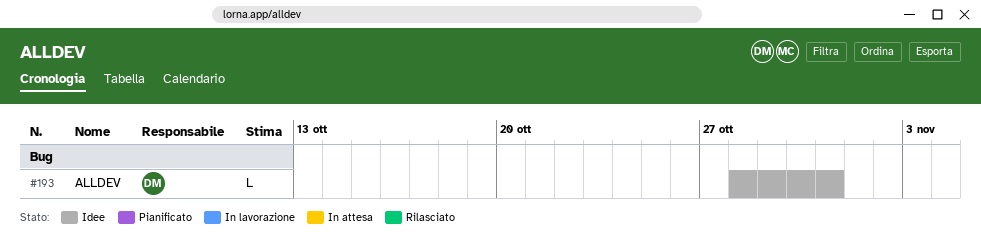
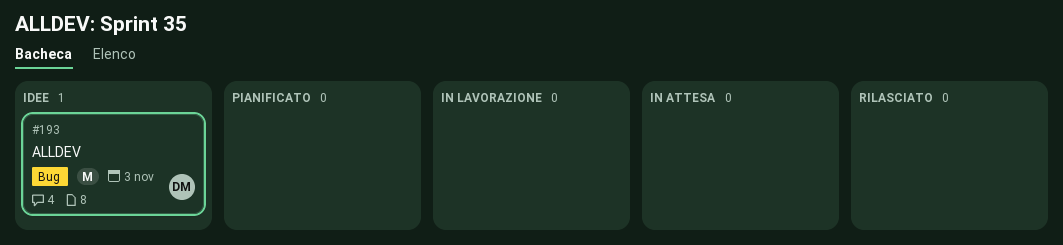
#193, estimate: L -> M
#193, due: Oct 31 -> Nov 3

